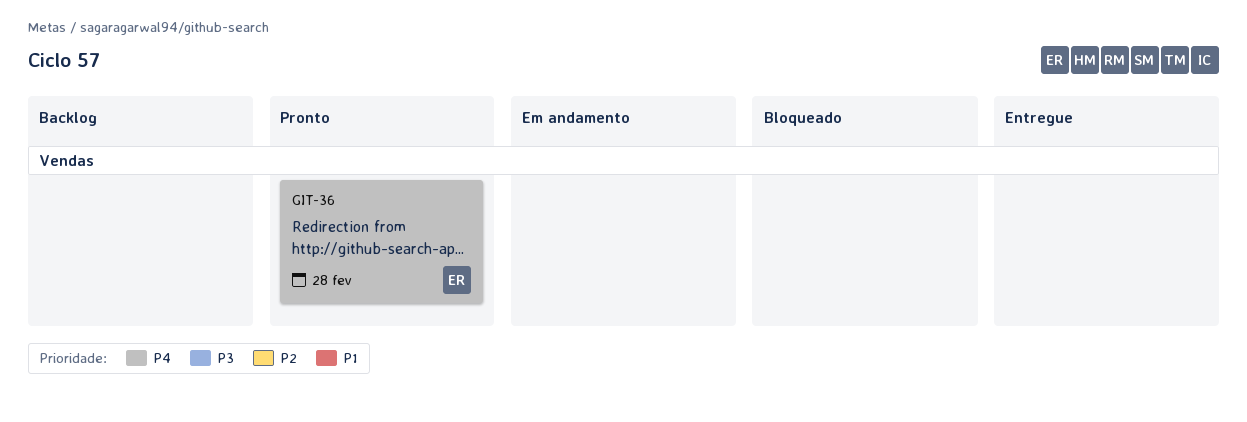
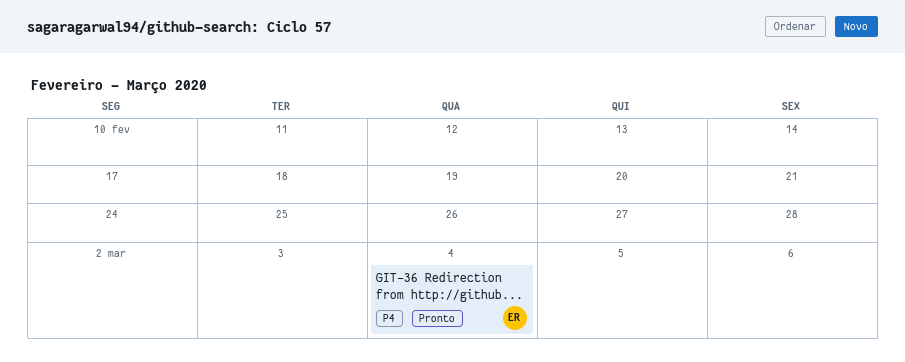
GIT-36, due: Feb 28 -> Mar 4

